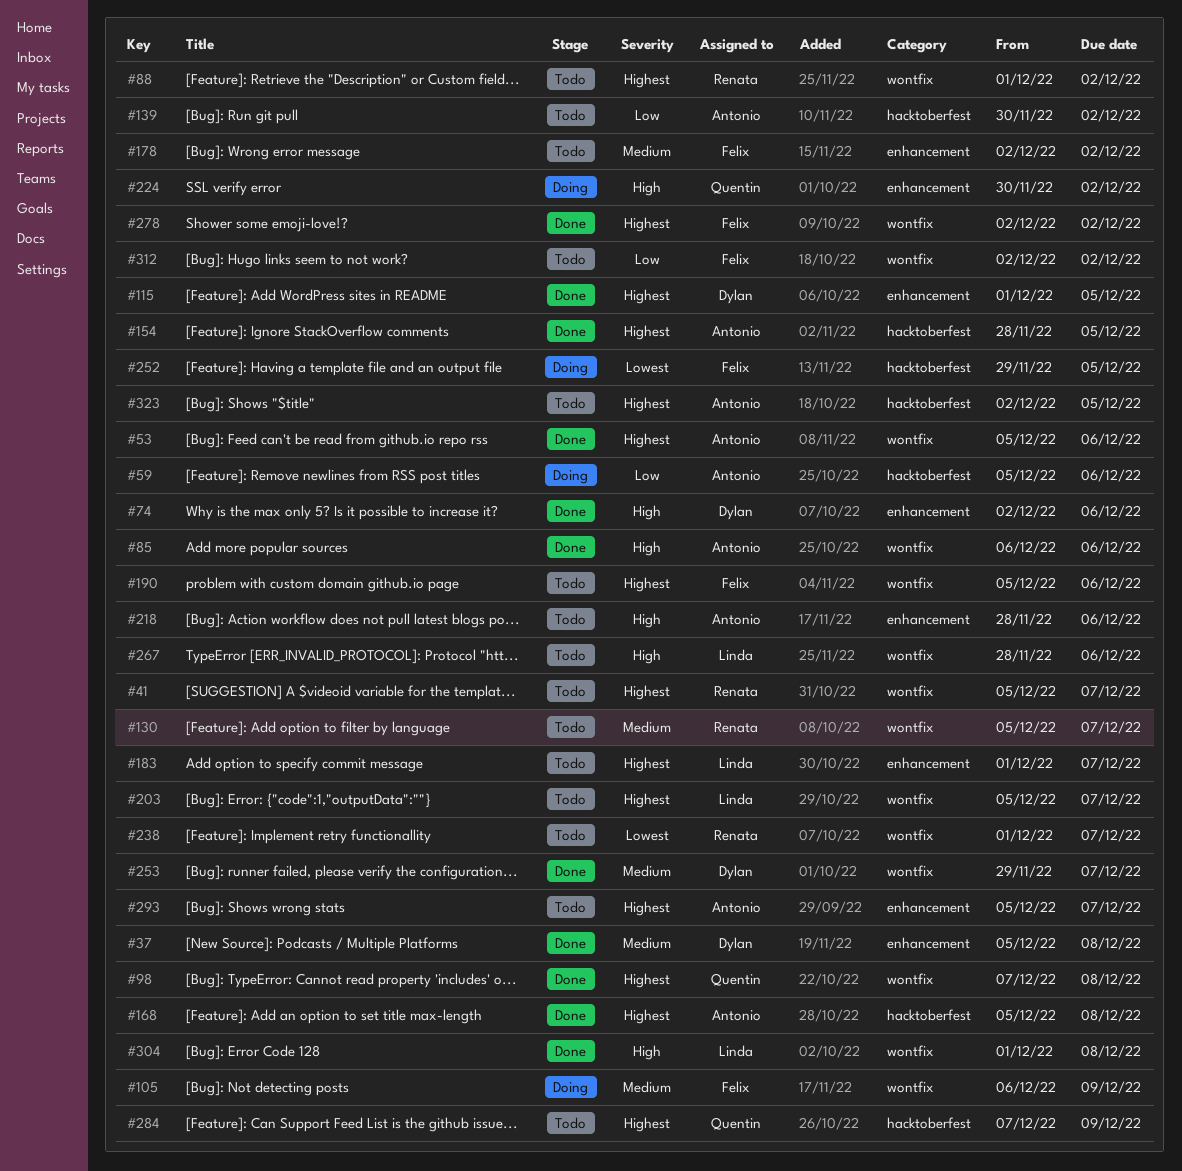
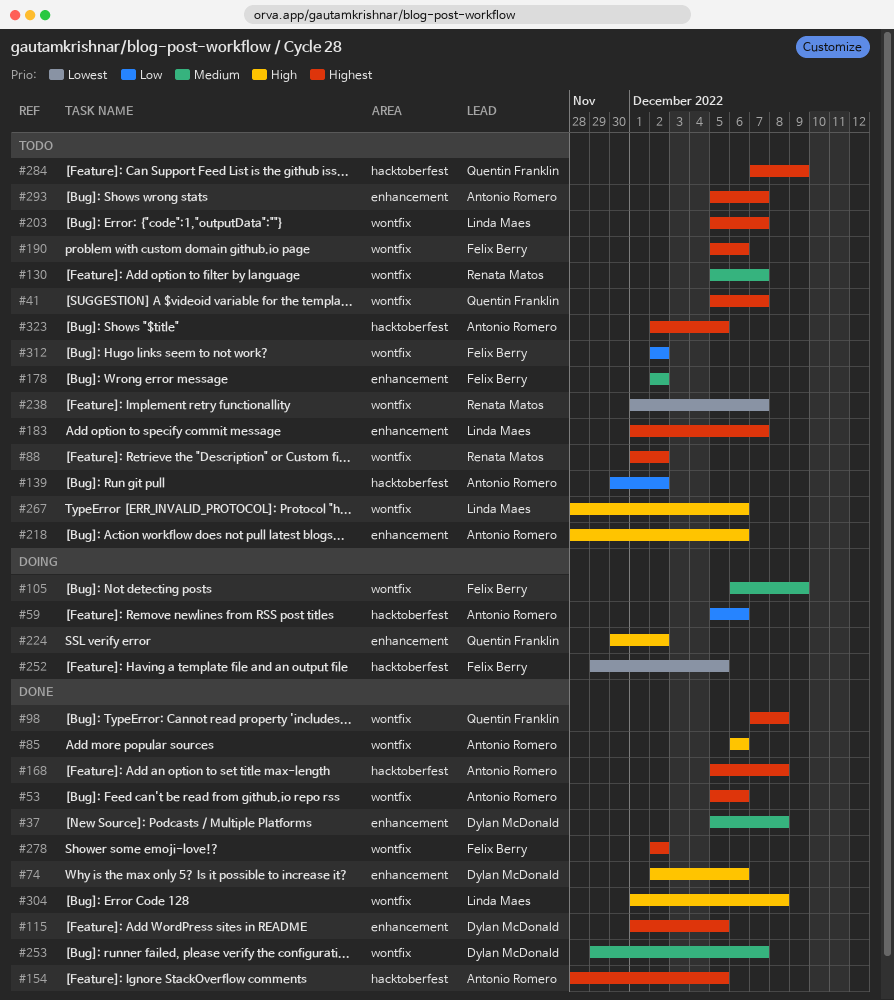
#41, owner: Renata Matos -> Quentin Franklin

